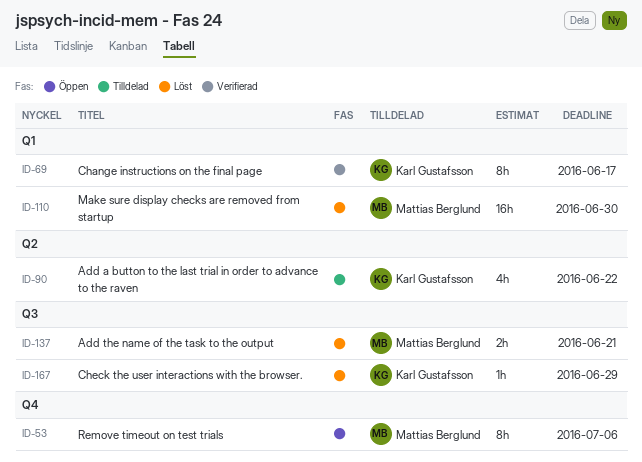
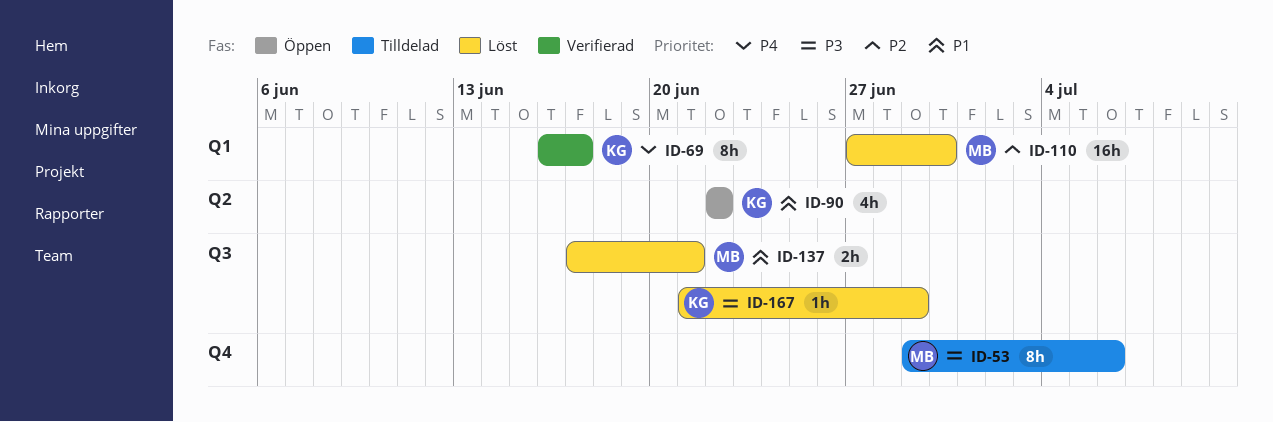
ID-53, status: Öppen -> Tilldelad
ID-90, status: Tilldelad -> Öppen

